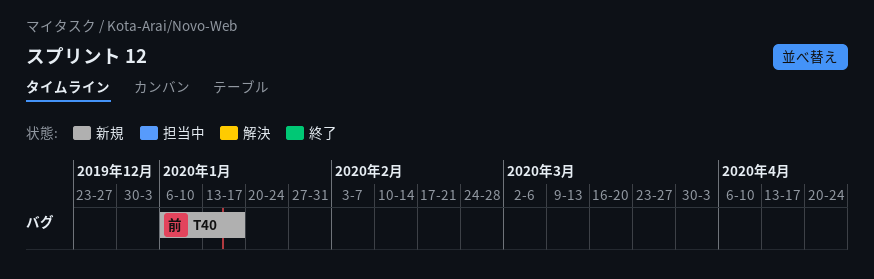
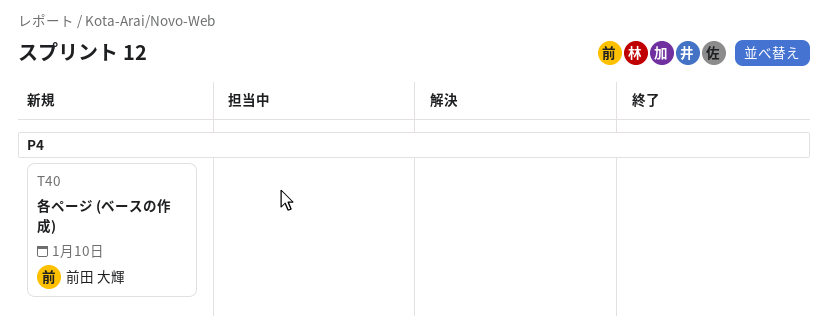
T40, due: Jan 17 -> Jan 10

